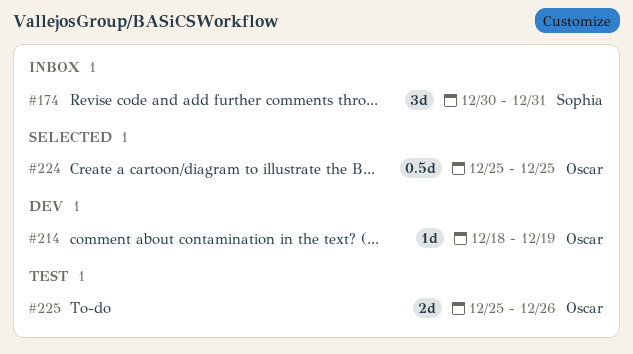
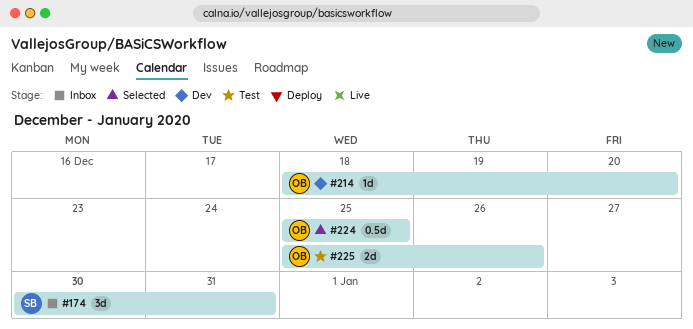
#214, due: Dec 19 -> Dec 20

